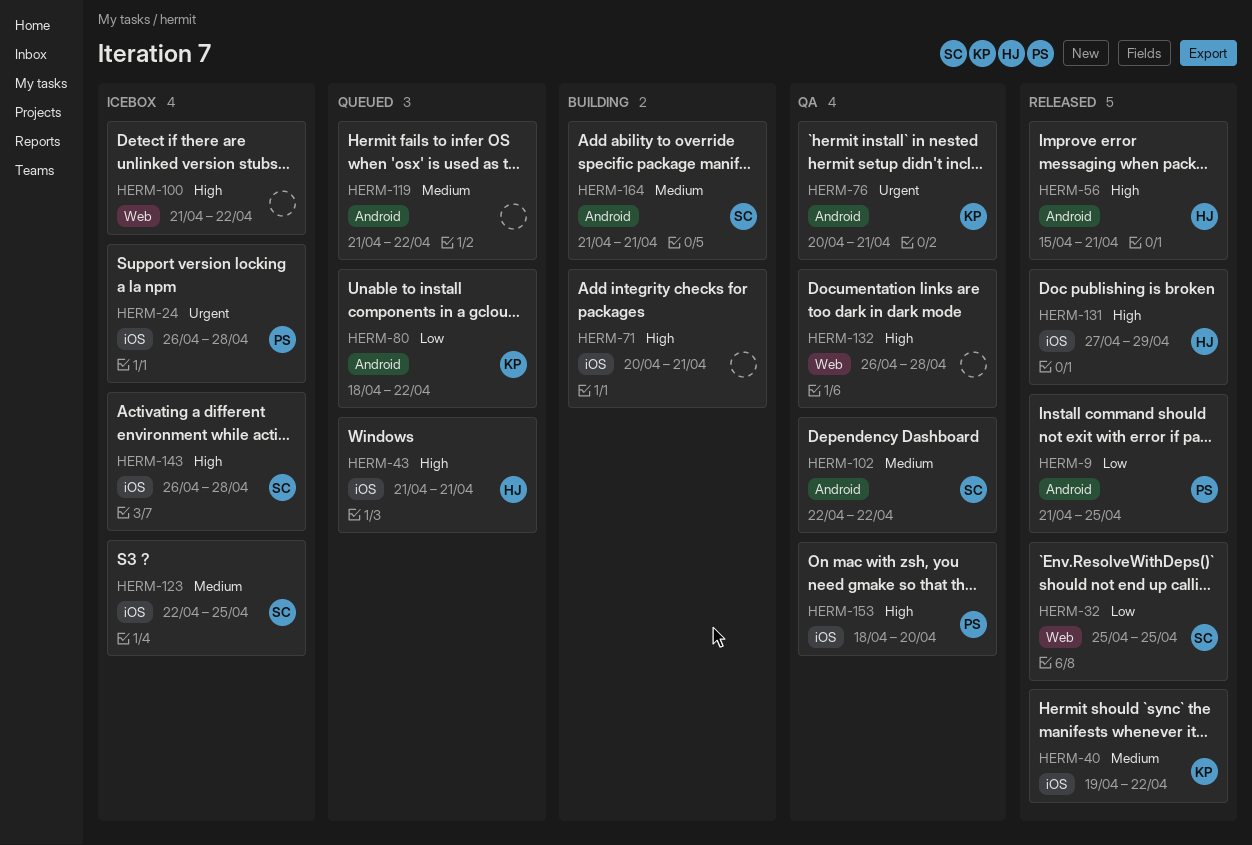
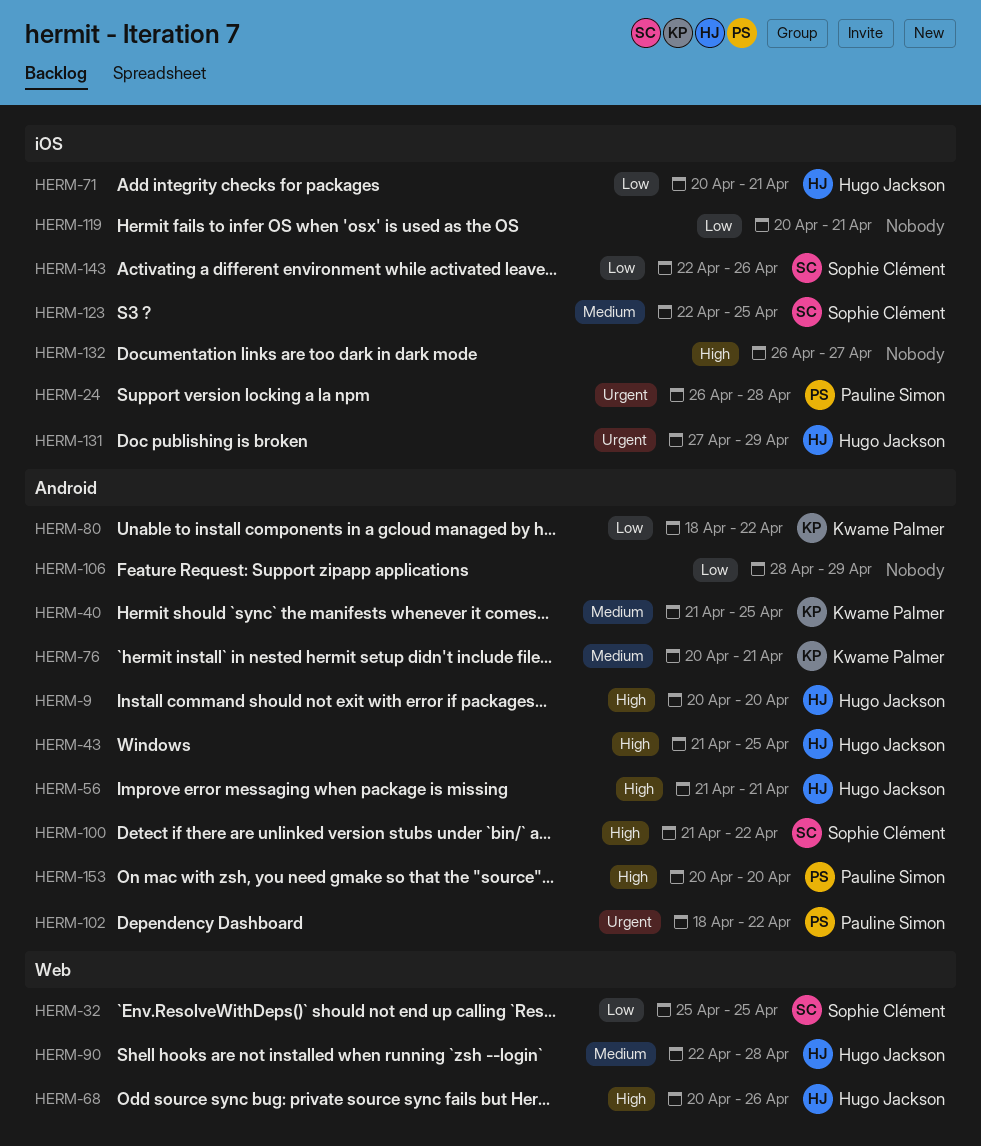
HERM-9, owner: Pauline Simon -> Hugo Jackson
HERM-9, priority: Low -> High
HERM-9, start: Apr 21 -> Apr 20
HERM-9, due: Apr 25 -> Apr 20
HERM-40, label: iOS -> Android
HERM-40, start: Apr 19 -> Apr 21
HERM-40, due: Apr 22 -> Apr 25
HERM-43, label: iOS -> Android
HERM-43, due: Apr 21 -> Apr 25
HERM-56, start: Apr 15 -> Apr 21
HERM-68: none -> present
HERM-71, owner: none -> Hugo Jackson
HERM-71, priority: High -> Low
HERM-76, priority: Urgent -> Medium
HERM-90: none -> present
HERM-100, owner: none -> Sophie Clément
HERM-100, label: Web -> Android
HERM-102, owner: Sophie Clément -> Pauline Simon
HERM-102, priority: Medium -> Urgent
HERM-102, start: Apr 22 -> Apr 18
HERM-106: none -> present
HERM-119, priority: Medium -> Low
HERM-119, label: Android -> iOS
HERM-119, start: Apr 21 -> Apr 20
HERM-119, due: Apr 22 -> Apr 21
HERM-131, priority: High -> Urgent
HERM-132, label: Web -> iOS
HERM-132, due: Apr 28 -> Apr 27
HERM-143, priority: High -> Low
HERM-143, start: Apr 26 -> Apr 22
HERM-143, due: Apr 28 -> Apr 26
HERM-153, label: iOS -> Android
HERM-153, start: Apr 18 -> Apr 20
HERM-164: present -> none

